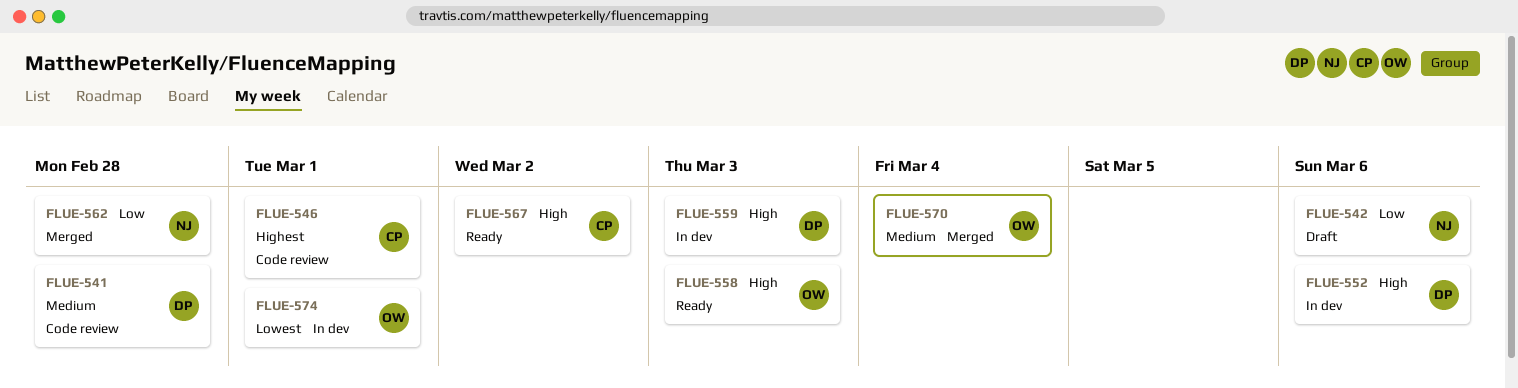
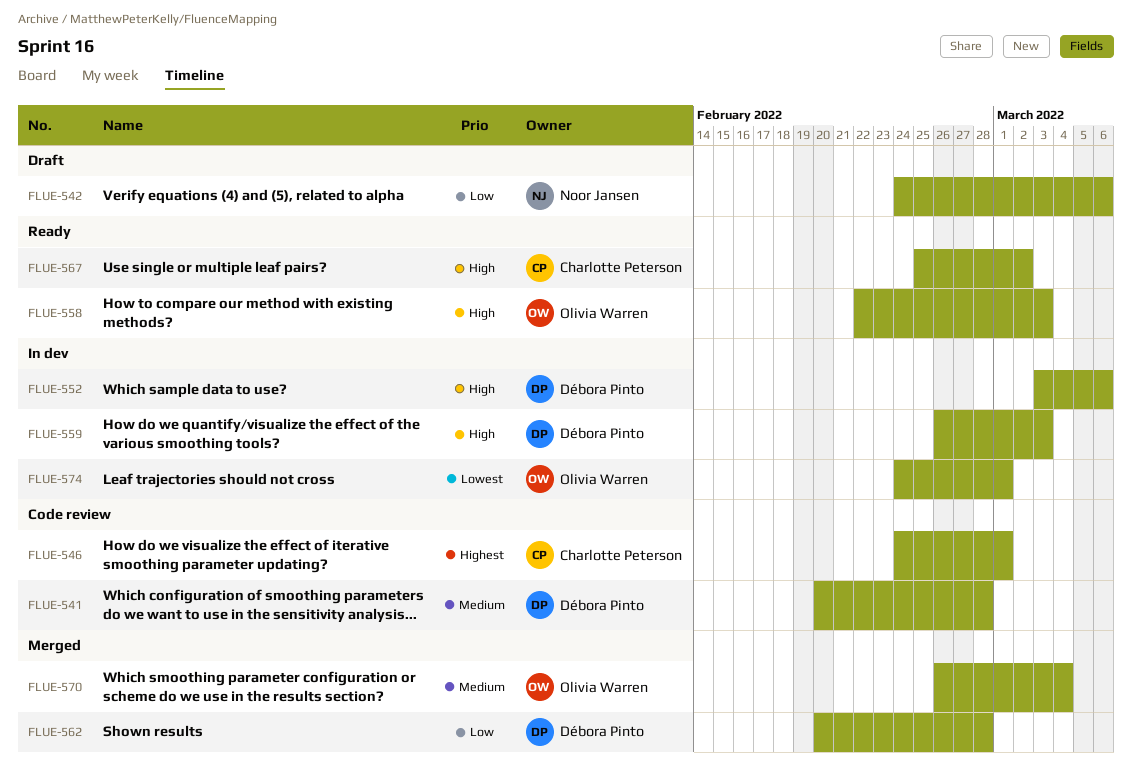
FLUE-562, owner: Noor Jansen -> Débora Pinto

